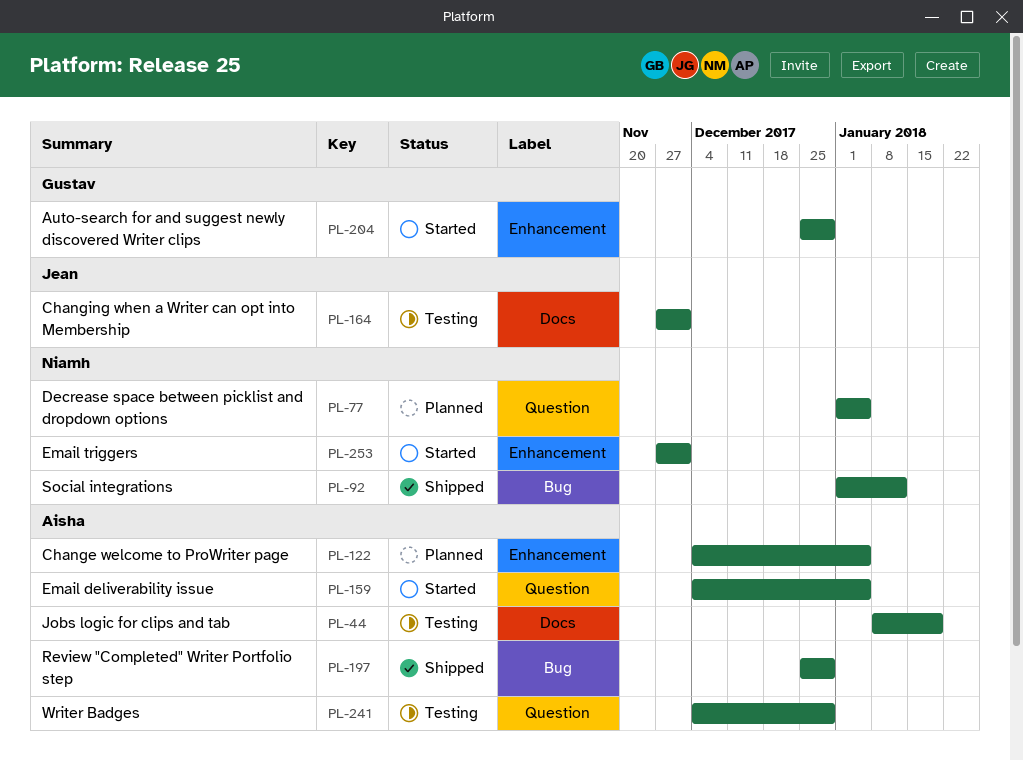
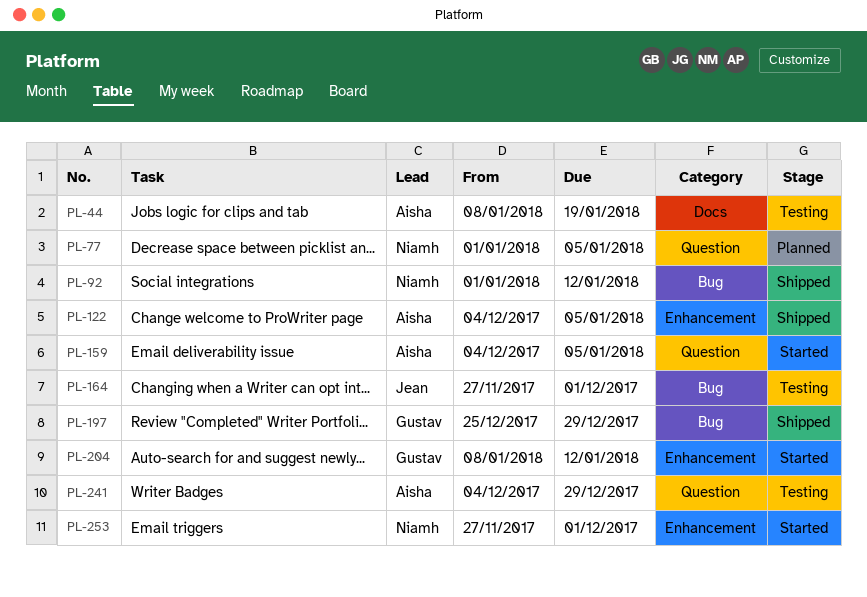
PL-122, status: Planned -> Shipped
PL-164, label: Docs -> Bug
PL-197, owner: Aisha -> Gustav
PL-204, start: Dec 25 -> Jan 8
PL-204, due: Dec 29 -> Jan 12

